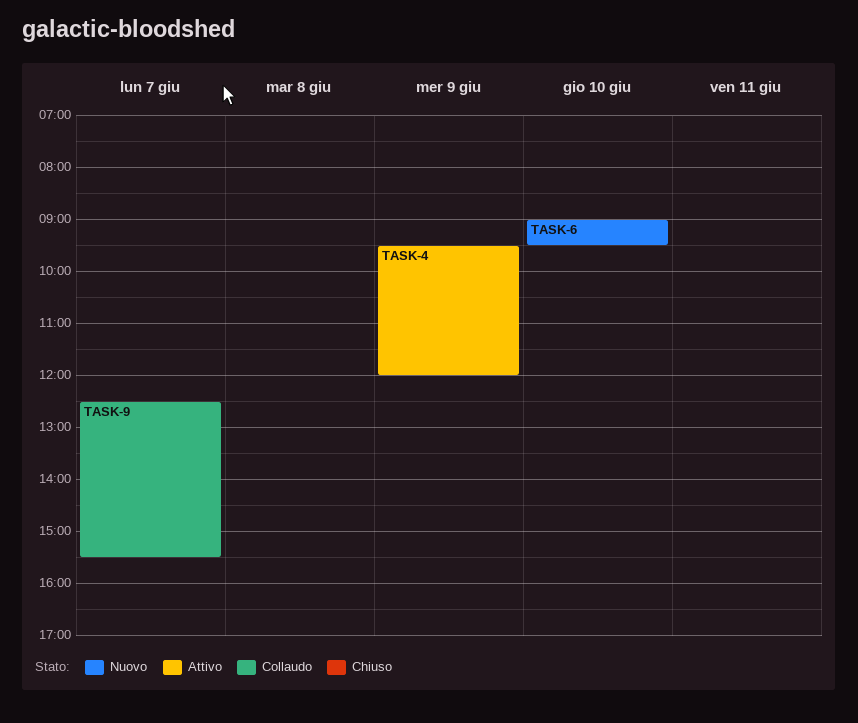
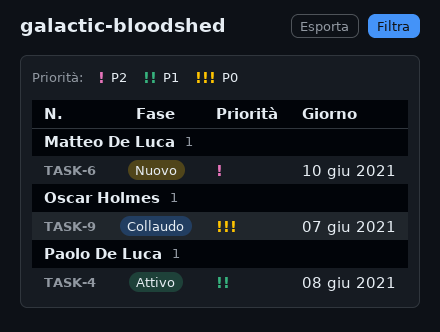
TASK-4, day: Jun 9 -> Jun 8

